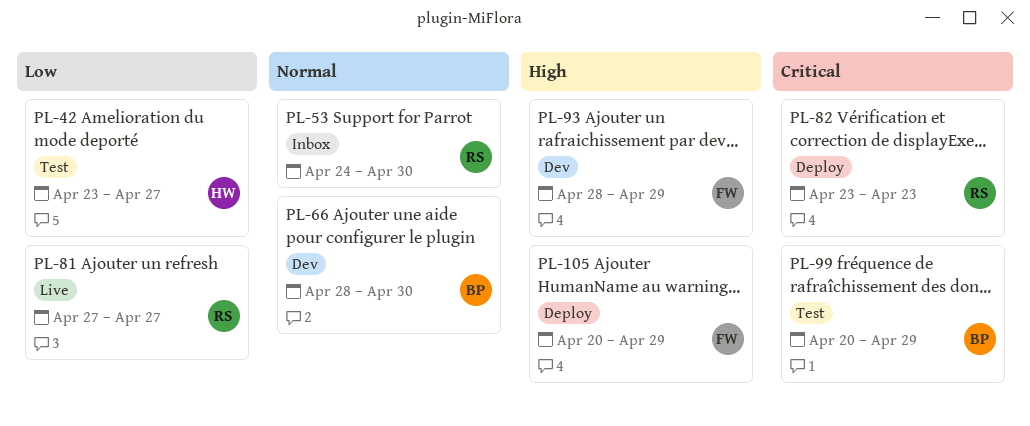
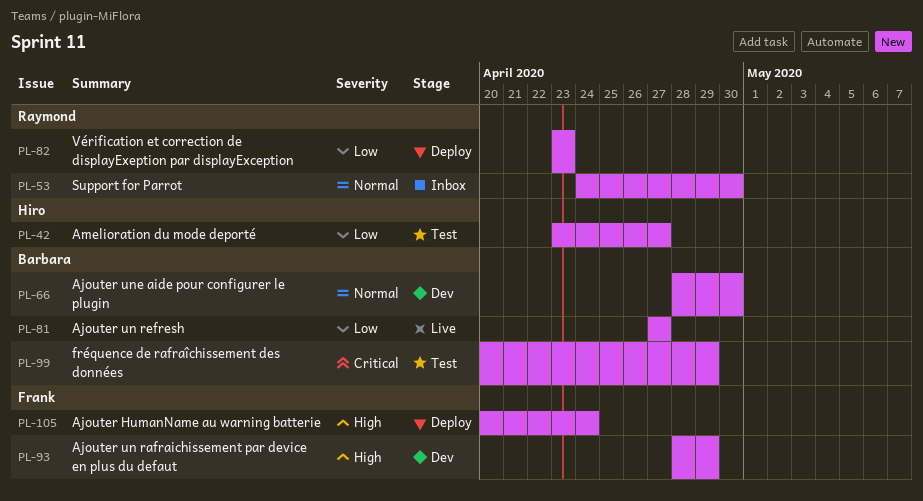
PL-81, owner: Raymond -> Barbara
PL-82, priority: Critical -> Low
PL-105, due: Apr 29 -> Apr 24

